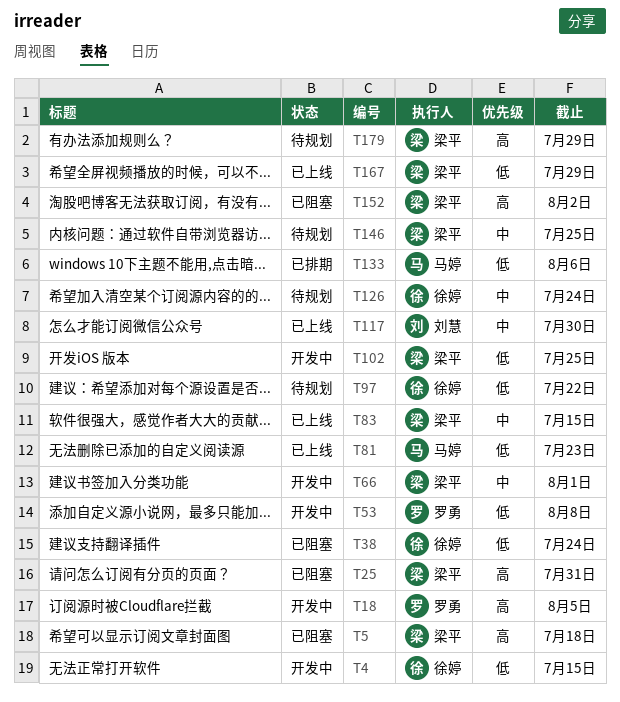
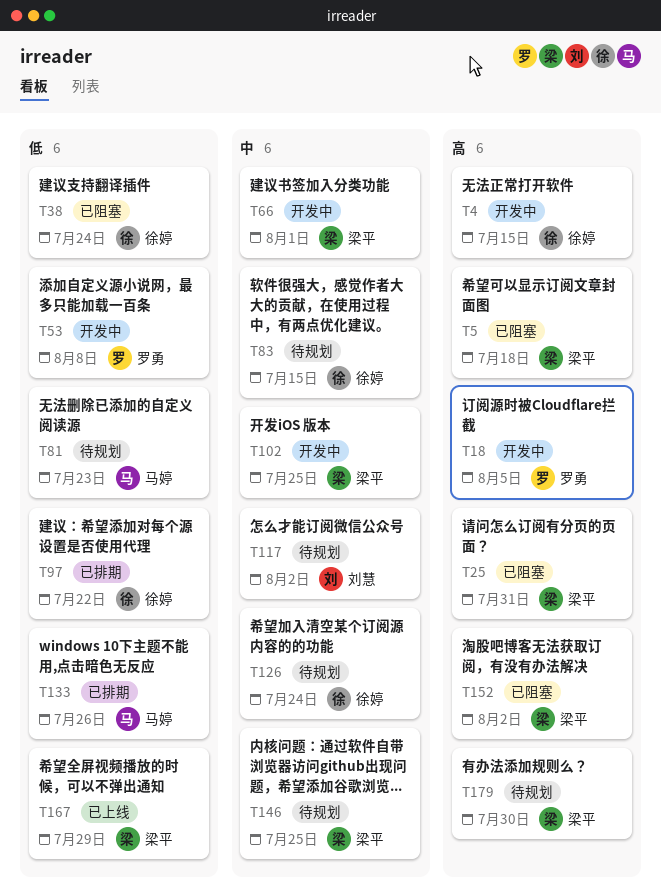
T4, priority: 低 -> 高
T81, status: 已上线 -> 待规划
T83, status: 已上线 -> 待规划
T83, owner: 梁平 -> 徐婷
T97, status: 待规划 -> 已排期
T102, priority: 低 -> 中
T117, status: 已上线 -> 待规划
T117, due: Jul 30 -> Aug 2
T133, due: Aug 6 -> Jul 26
T179, due: Jul 29 -> Jul 30

